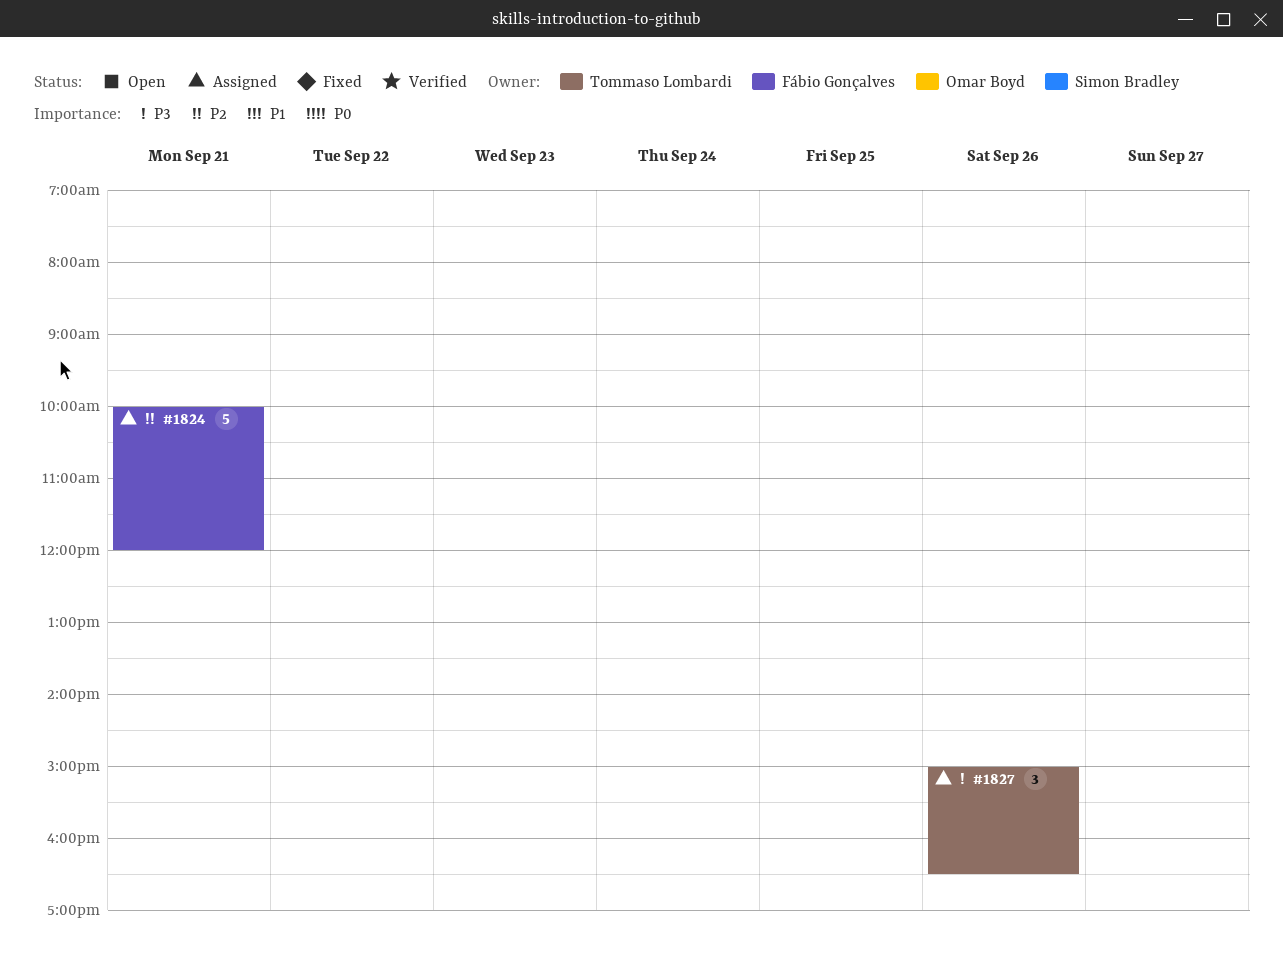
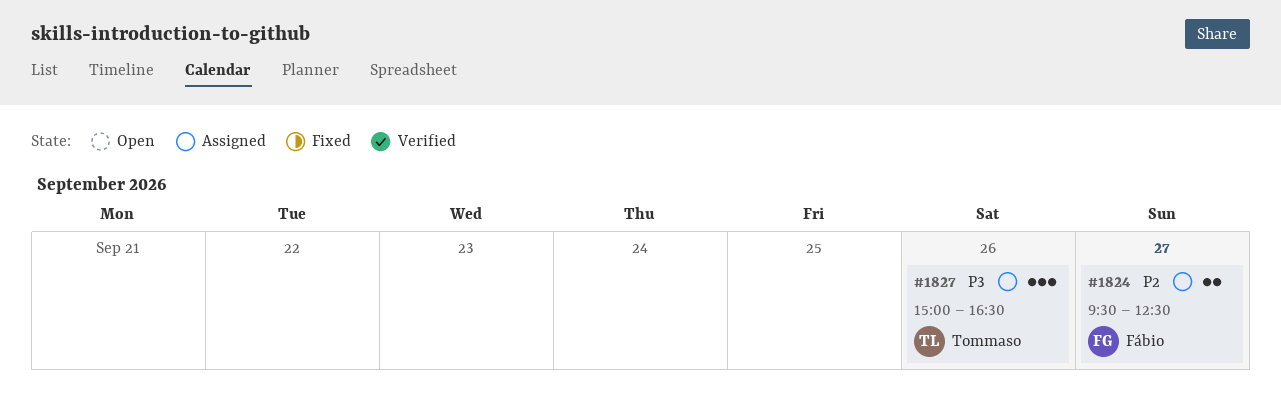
#1824, estimate: 5 -> 2
#1824, day: Sep 21 -> Sep 27
#1824, begins: 10:00 -> 09:30
#1824, ends: 12:00 -> 12:30

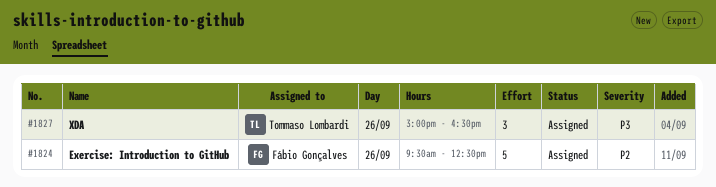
#1824, estimate: 2 -> 5
#1824, day: Sep 27 -> Sep 26

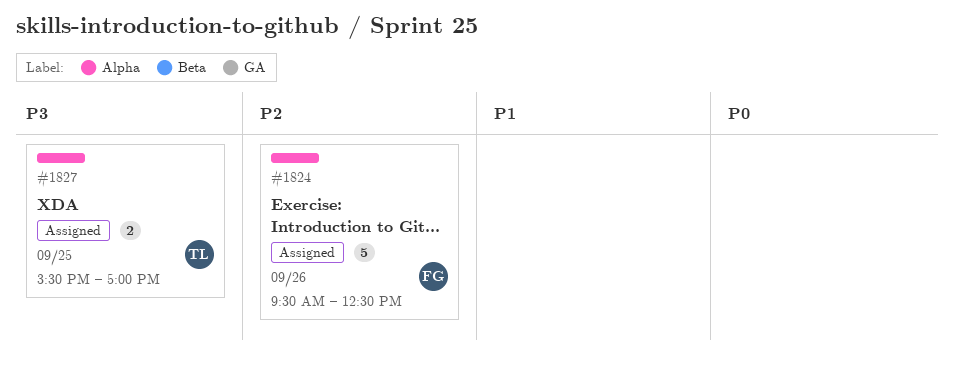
#1827, estimate: 3 -> 2
#1827, day: Sep 26 -> Sep 25
#1827, begins: 15:00 -> 15:30
#1827, ends: 16:30 -> 17:00

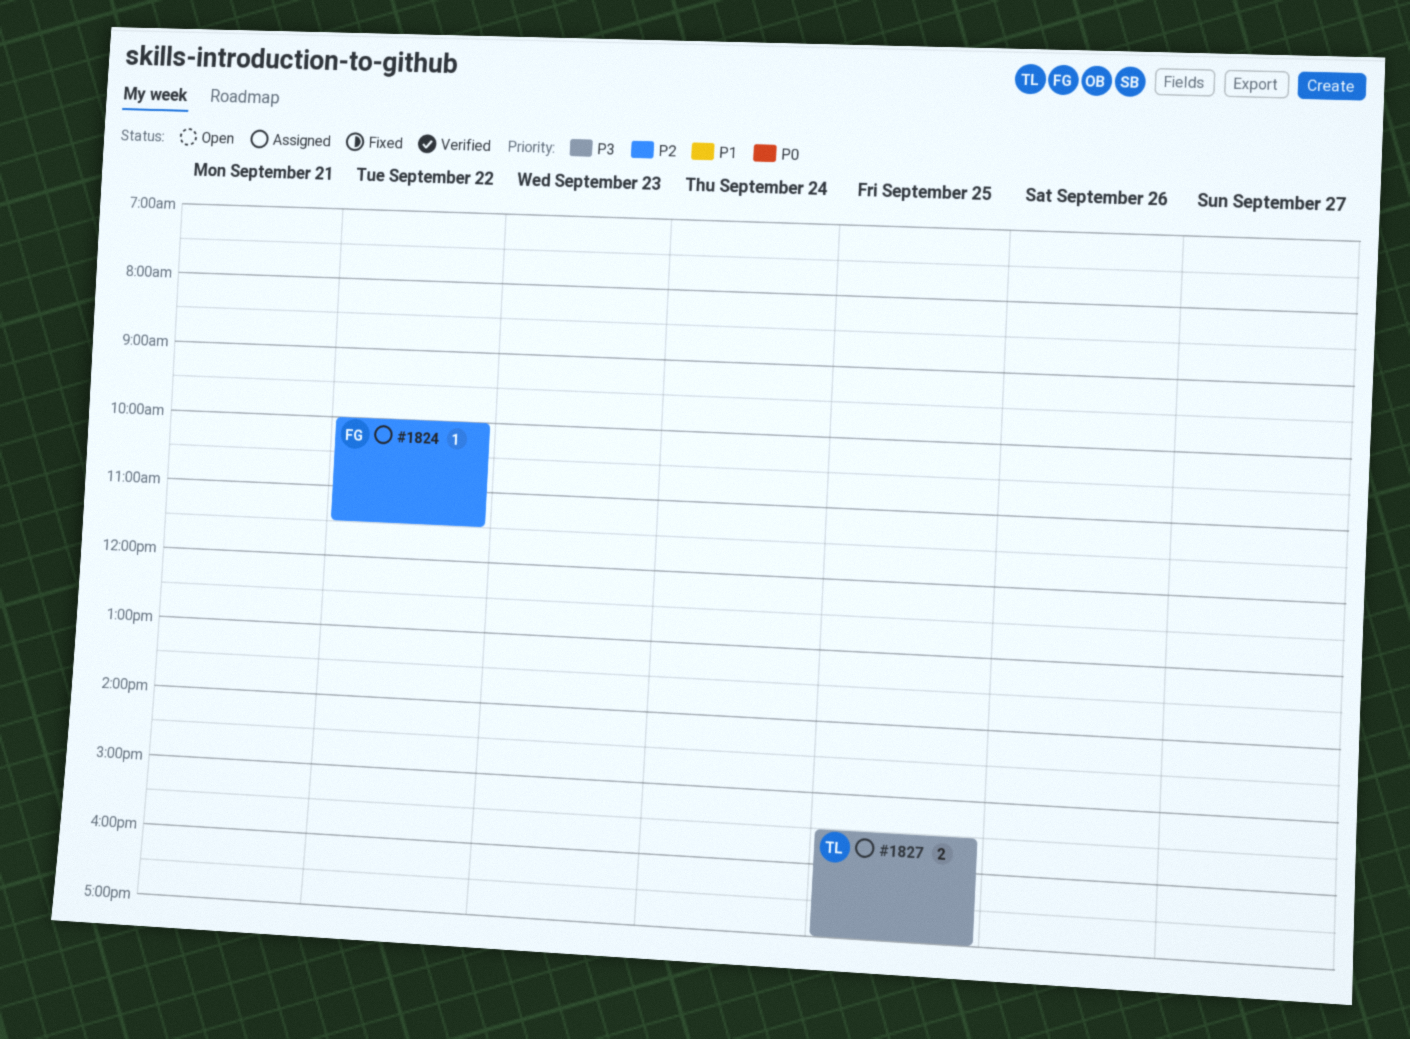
#1824, estimate: 5 -> 1
#1824, day: Sep 26 -> Sep 22
#1824, begins: 09:30 -> 10:00
#1824, ends: 12:30 -> 11:30

